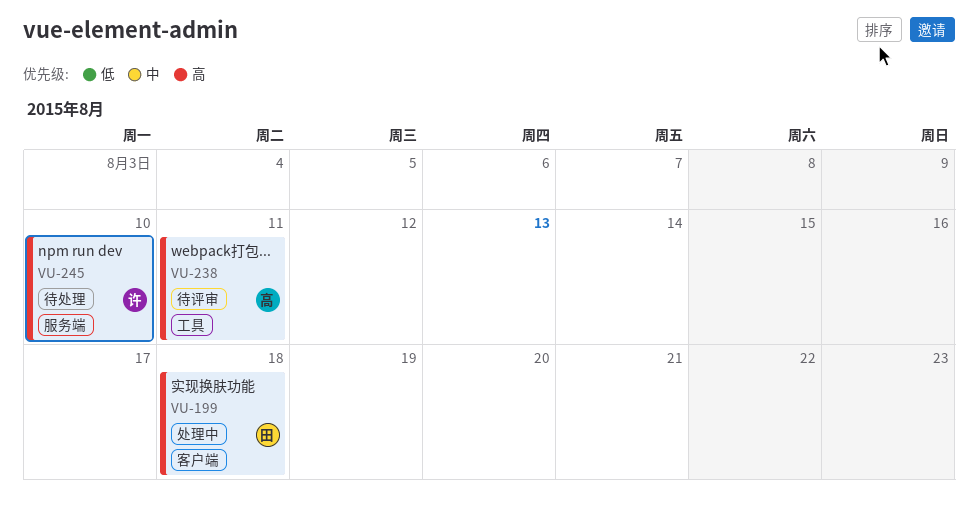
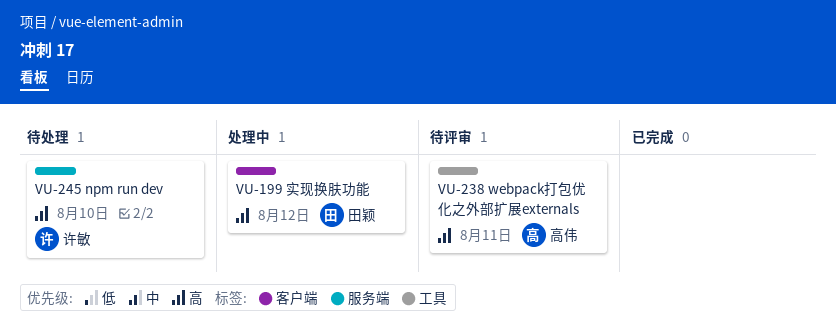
VU-199, due: Aug 18 -> Aug 12

